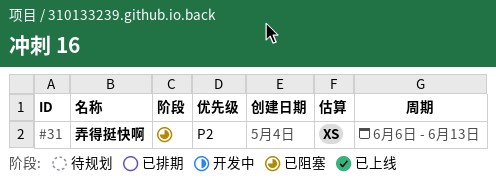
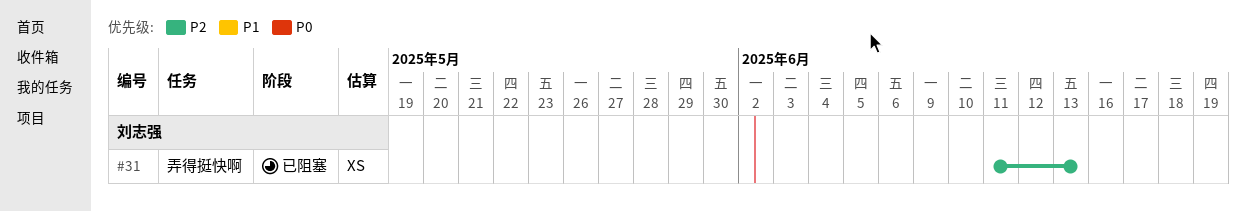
#31, start: Jun 6 -> Jun 11

